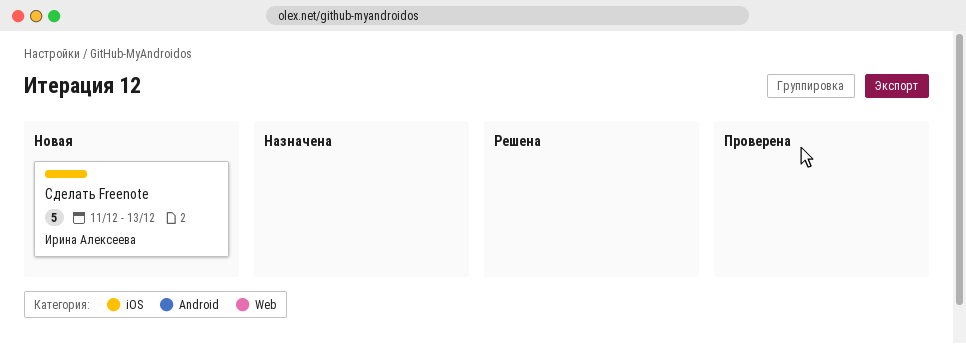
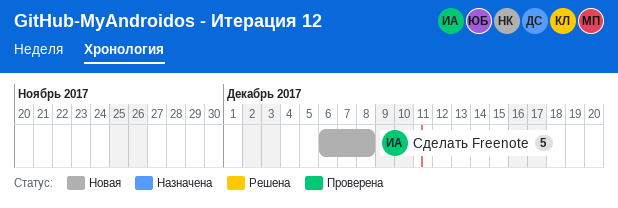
Сделать Freenote, start: Dec 11 -> Dec 6
Сделать Freenote, due: Dec 13 -> Dec 8

